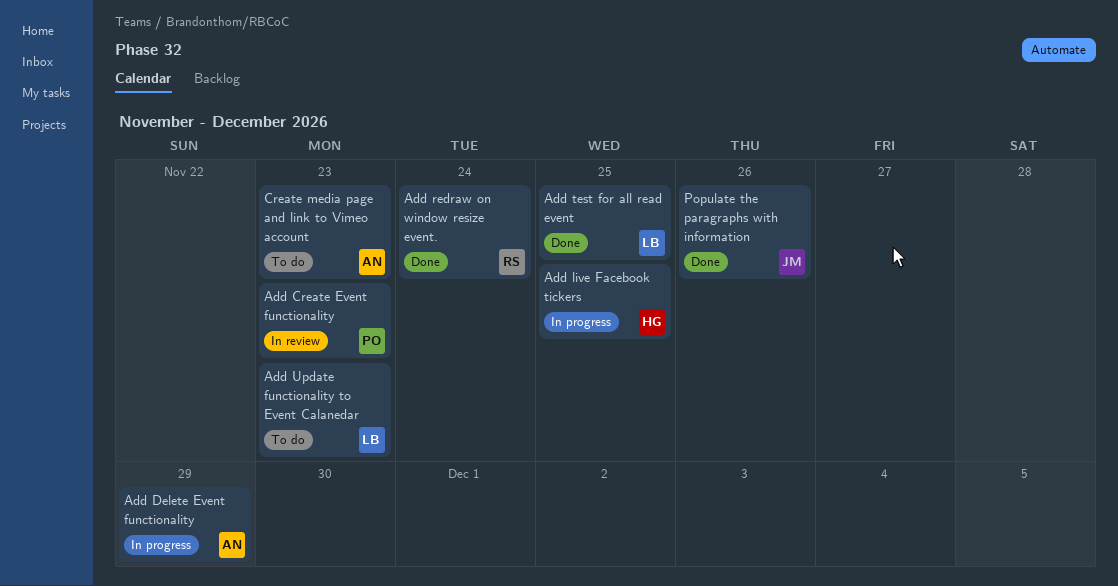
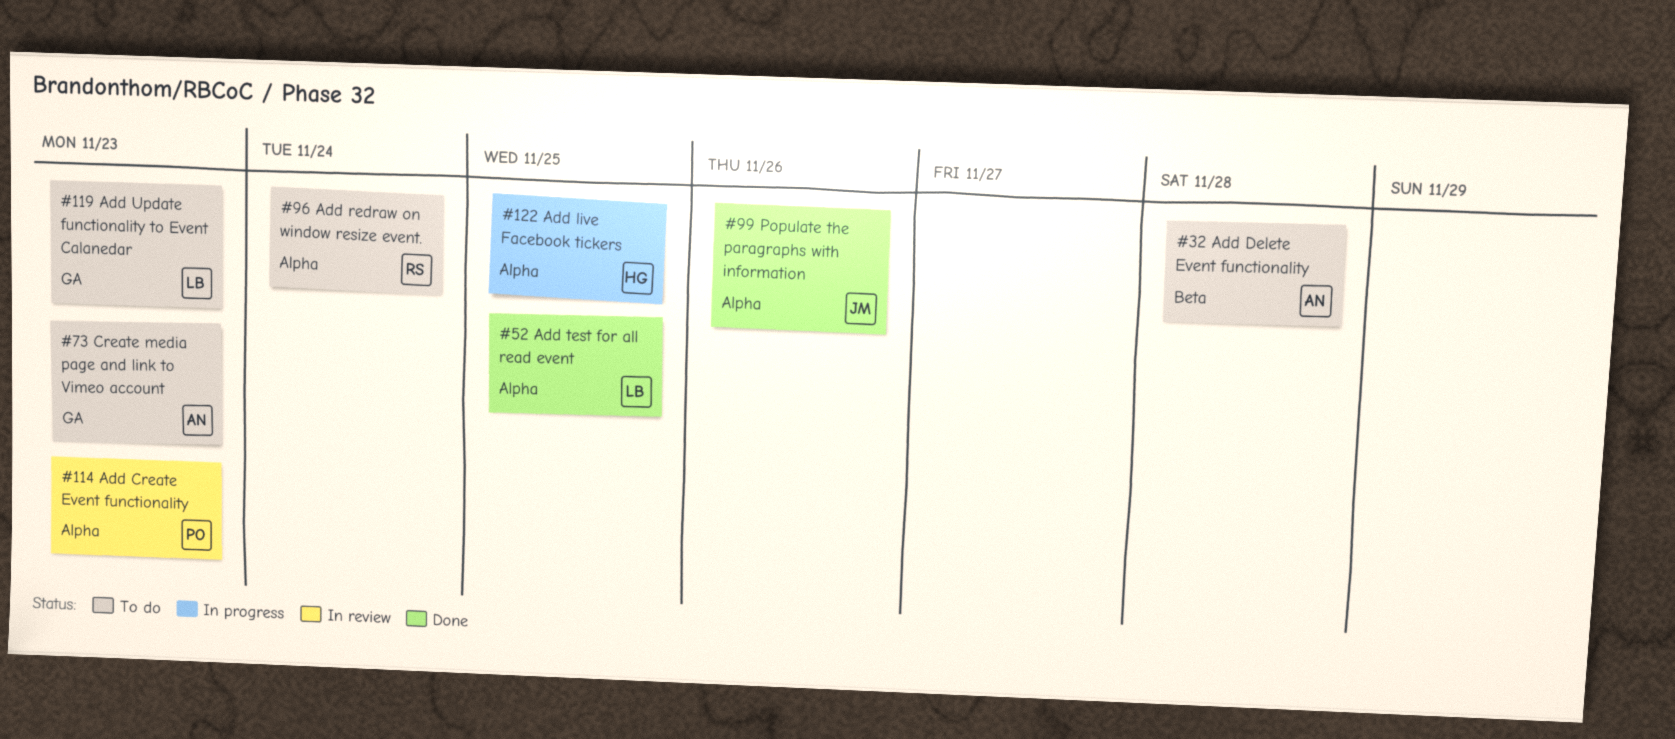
Add Delete Event functionality, status: In progress -> To do
Add Delete Event functionality, due: Nov 29 -> Nov 28
Add redraw on window resize event., status: Done -> To do

